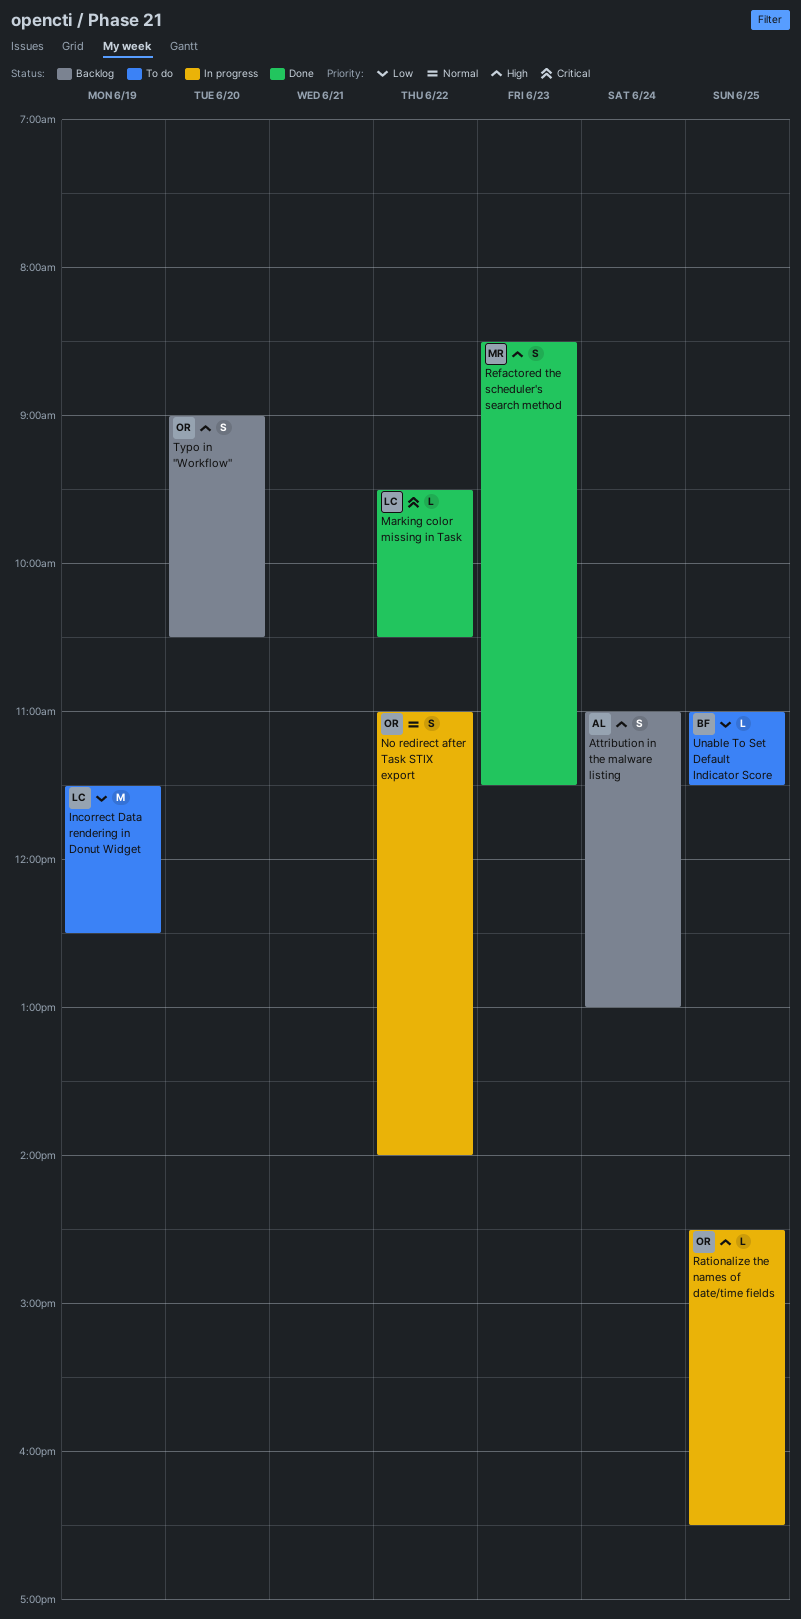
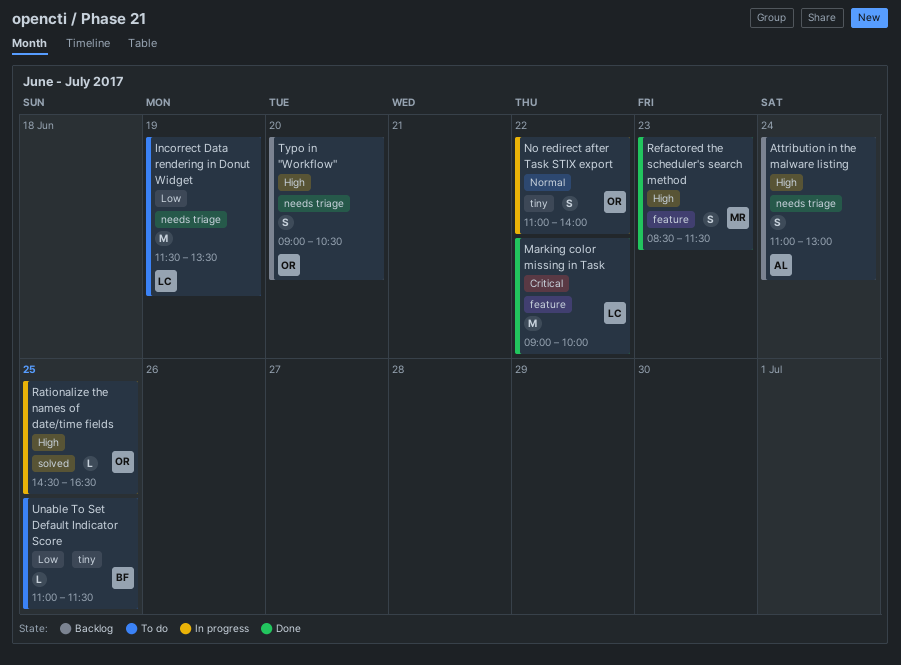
Incorrect Data rendering in Donut Widget, ends: 12:30 -> 13:30
Marking color missing in Task, estimate: L -> M
Marking color missing in Task, begins: 09:30 -> 09:00
Marking color missing in Task, ends: 10:30 -> 10:00

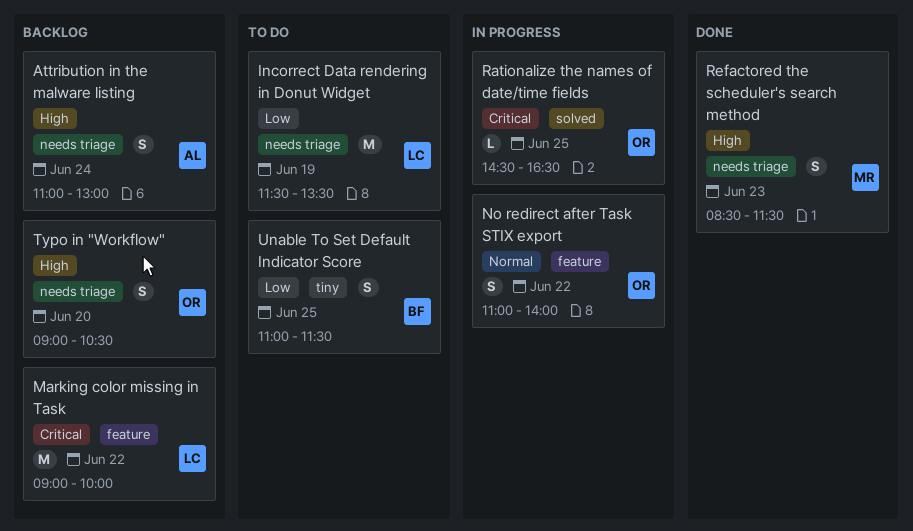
Marking color missing in Task, status: Done -> Backlog
No redirect after Task STIX export, label: tiny -> feature
Rationalize the names of date/time fields, priority: High -> Critical
Refactored the scheduler's search method, label: feature -> needs triage
Unable To Set Default Indicator Score, estimate: L -> S

